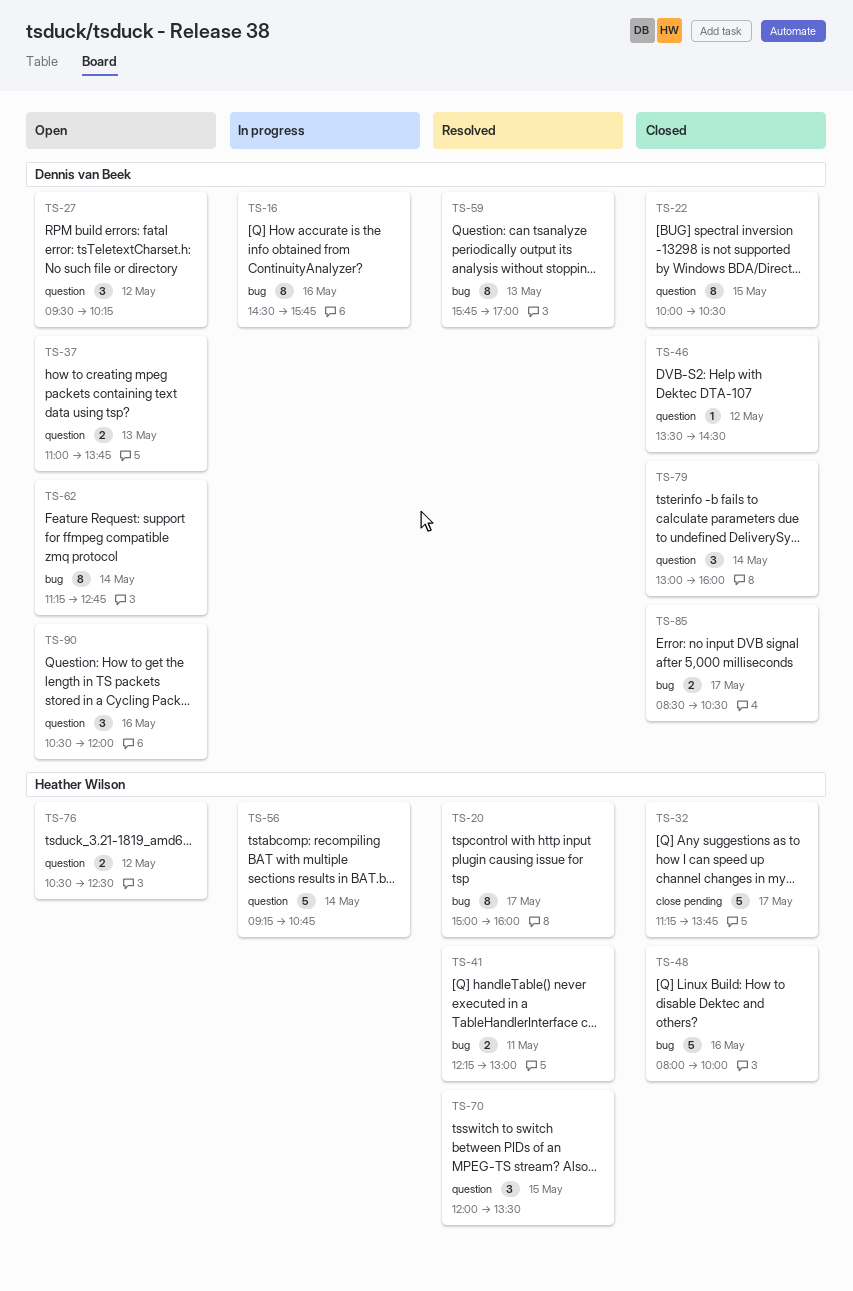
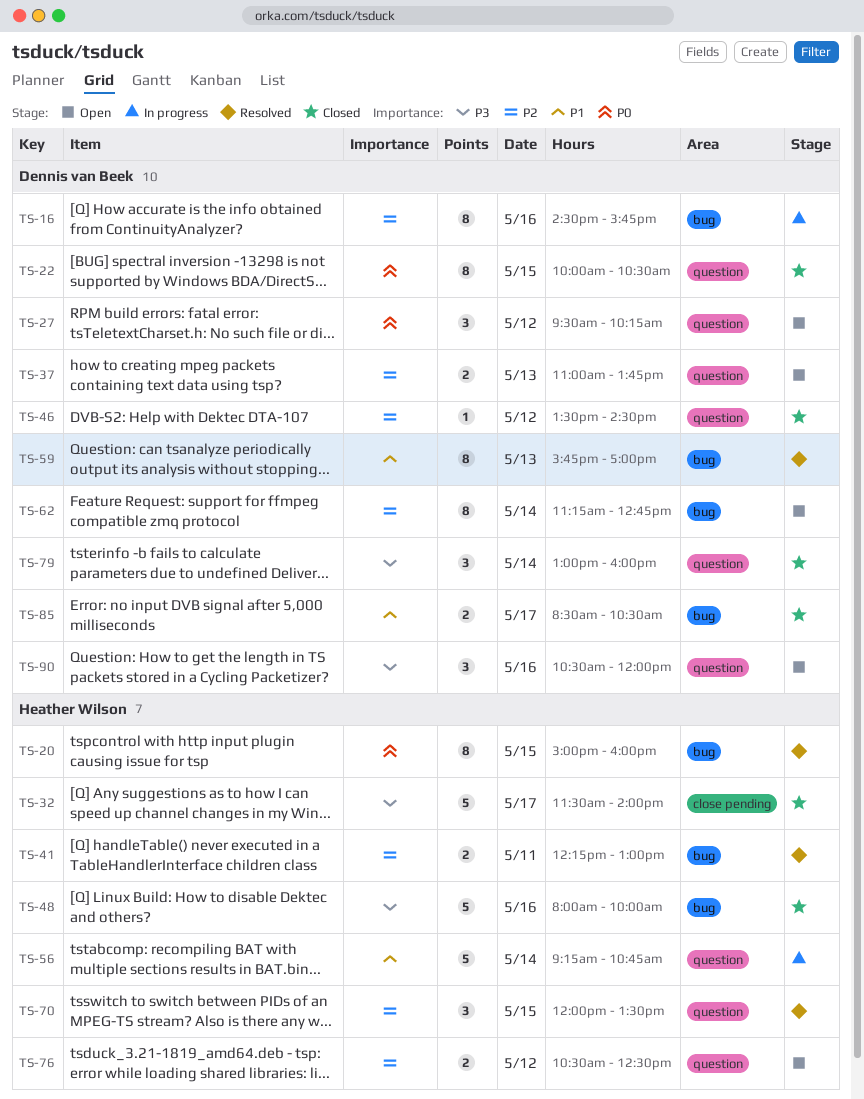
TS-20, day: May 17 -> May 15
TS-32, begins: 11:15 -> 11:30
TS-32, ends: 13:45 -> 14:00

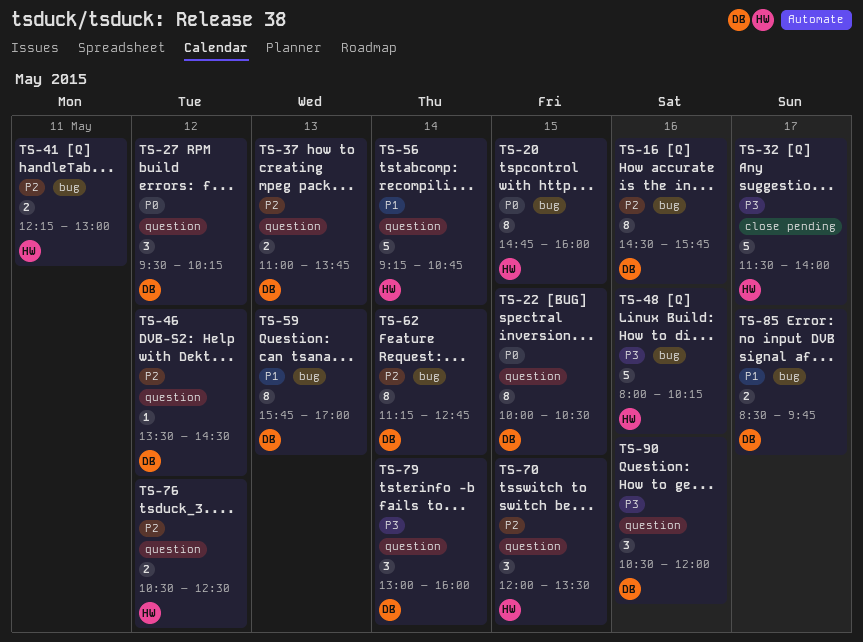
TS-20, begins: 15:00 -> 14:45
TS-48, ends: 10:00 -> 10:15
TS-85, ends: 10:30 -> 09:45

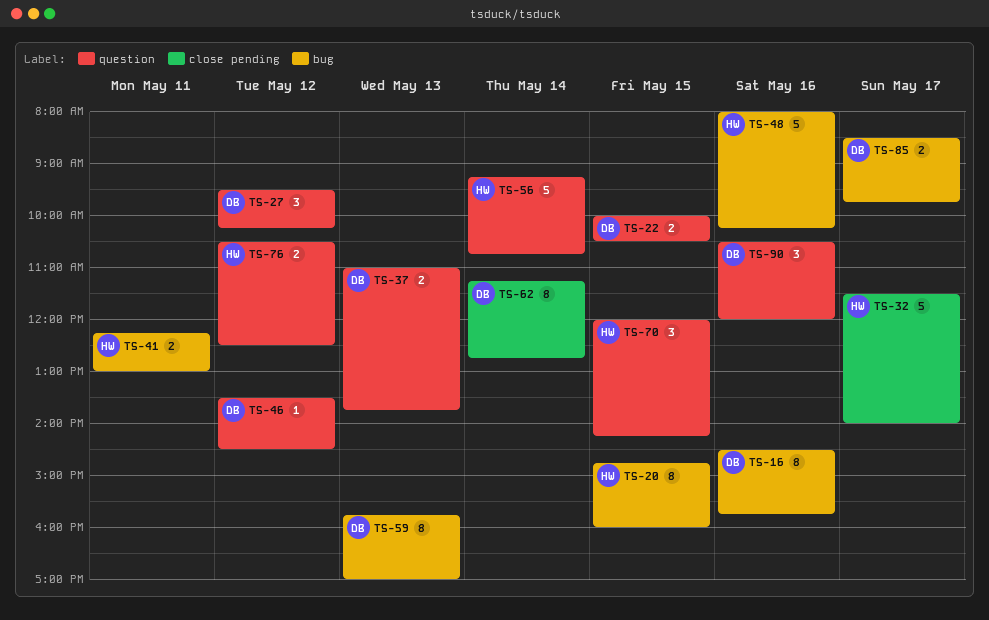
TS-22, estimate: 8 -> 2
TS-62, label: bug -> close pending
TS-70, ends: 13:30 -> 14:15
TS-79: present -> none

